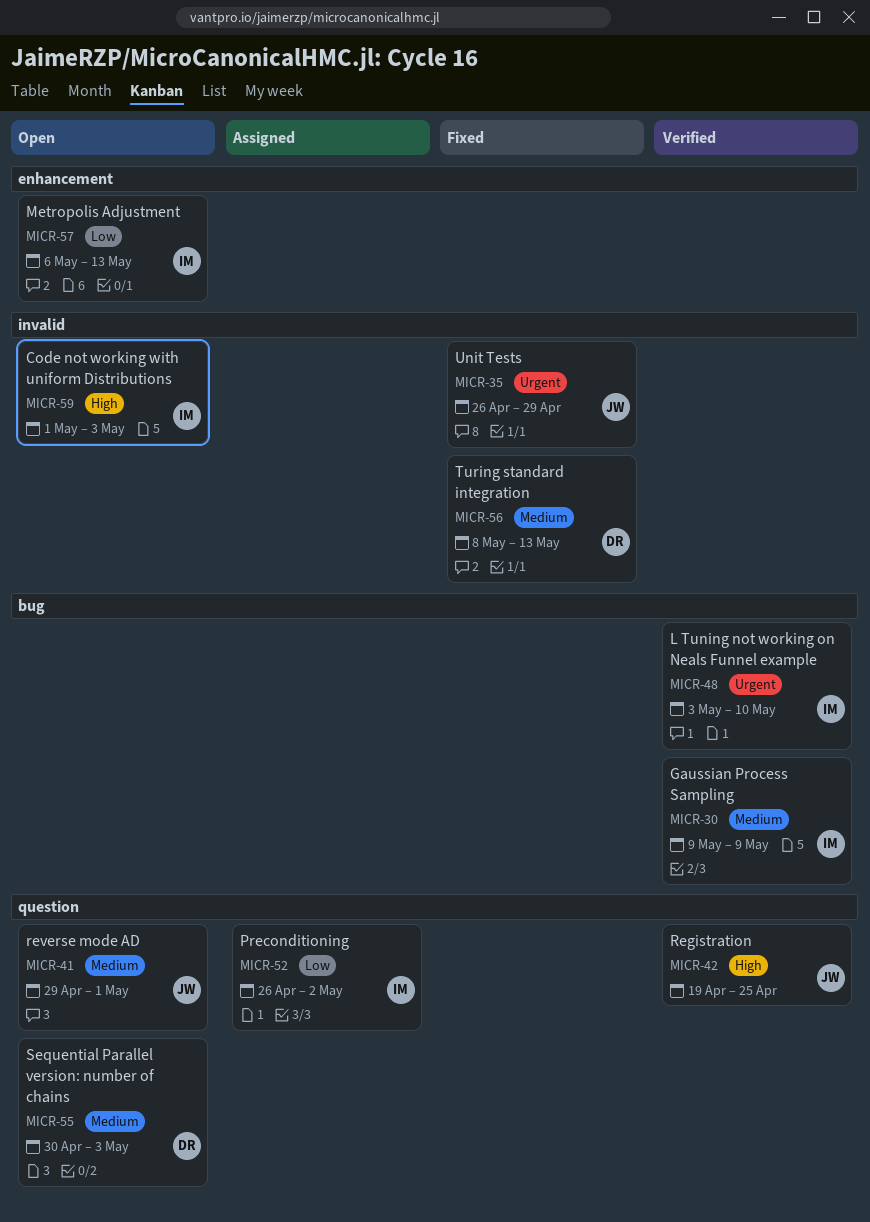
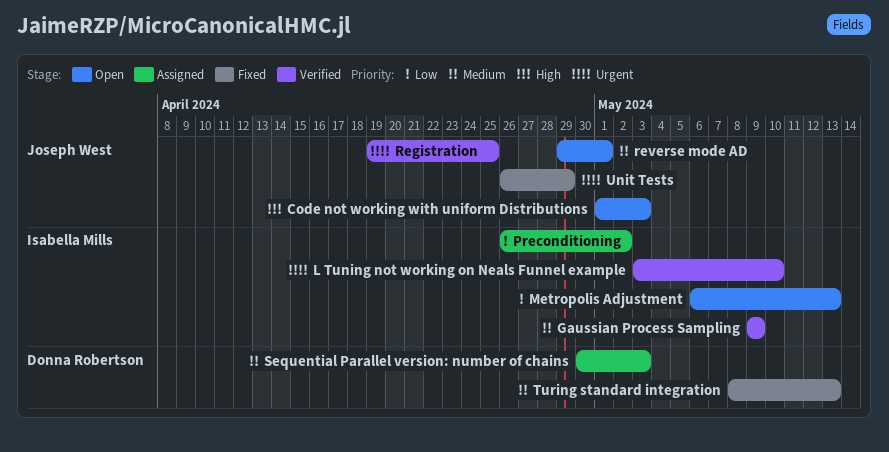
Code not working with uniform Distributions, owner: Isabella Mills -> Joseph West
Registration, priority: High -> Urgent
Sequential Parallel version: number of chains, status: Open -> Assigned

